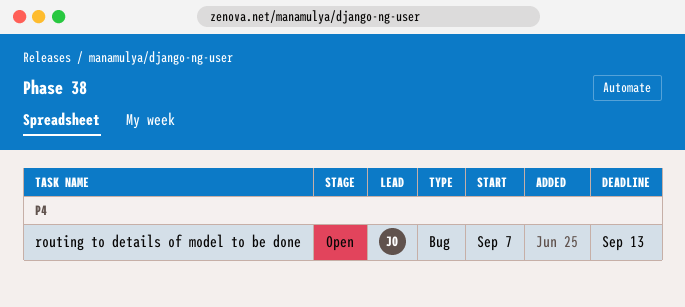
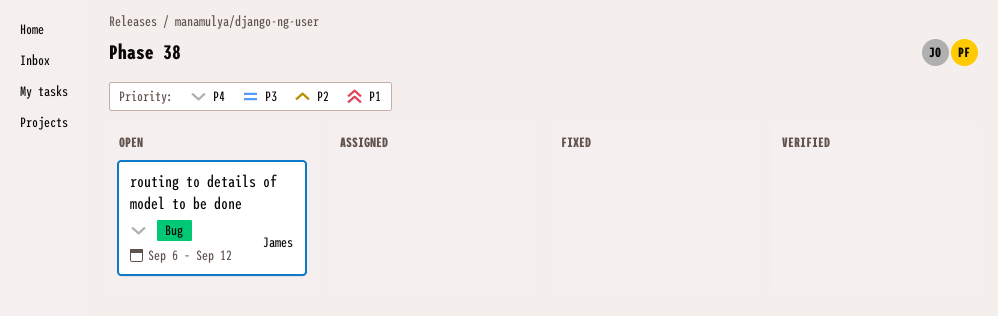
routing to details of model to be done, start: Sep 7 -> Sep 6
routing to details of model to be done, due: Sep 13 -> Sep 12

